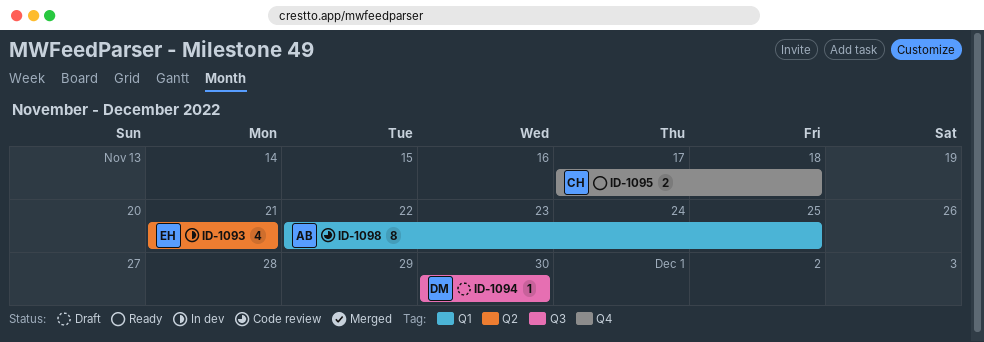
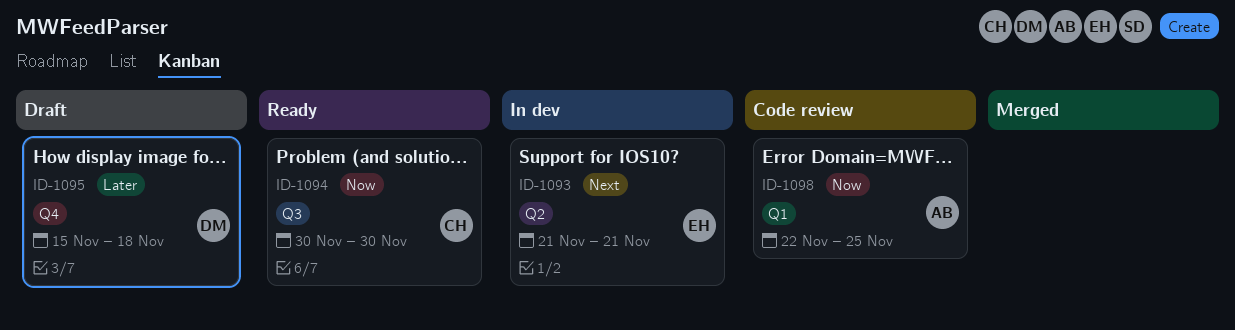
ID-1094, status: Draft -> Ready
ID-1094, owner: DM -> CH
ID-1095, status: Ready -> Draft
ID-1095, owner: CH -> DM
ID-1095, start: Nov 17 -> Nov 15

